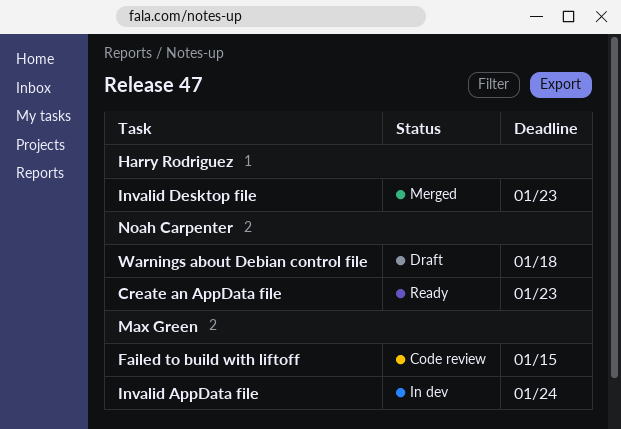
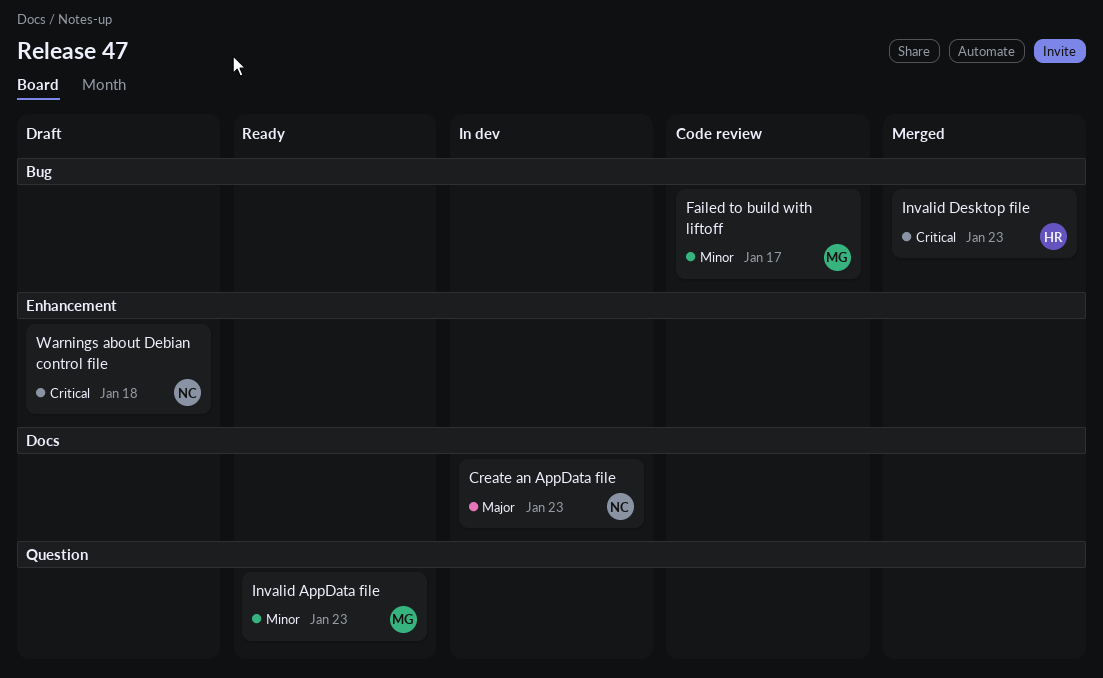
Create an AppData file, status: Ready -> In dev
Failed to build with liftoff, due: Jan 15 -> Jan 17
Invalid AppData file, status: In dev -> Ready
Invalid AppData file, due: Jan 24 -> Jan 23

